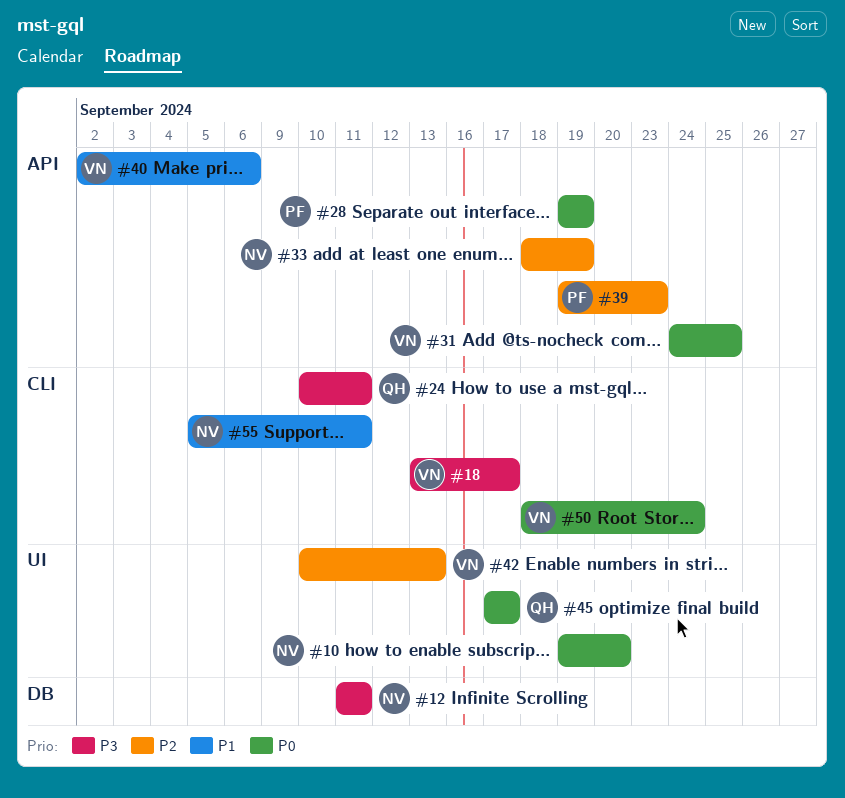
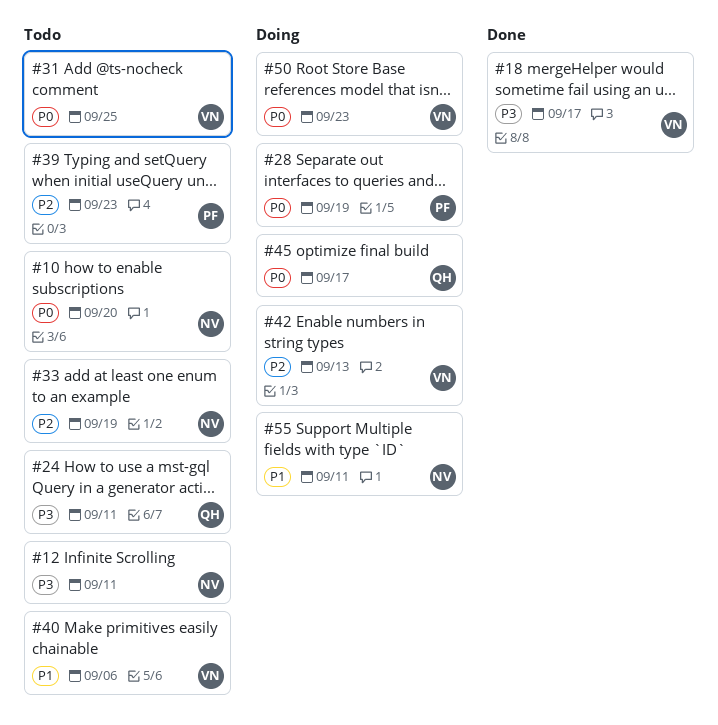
#50, due: Sep 24 -> Sep 23

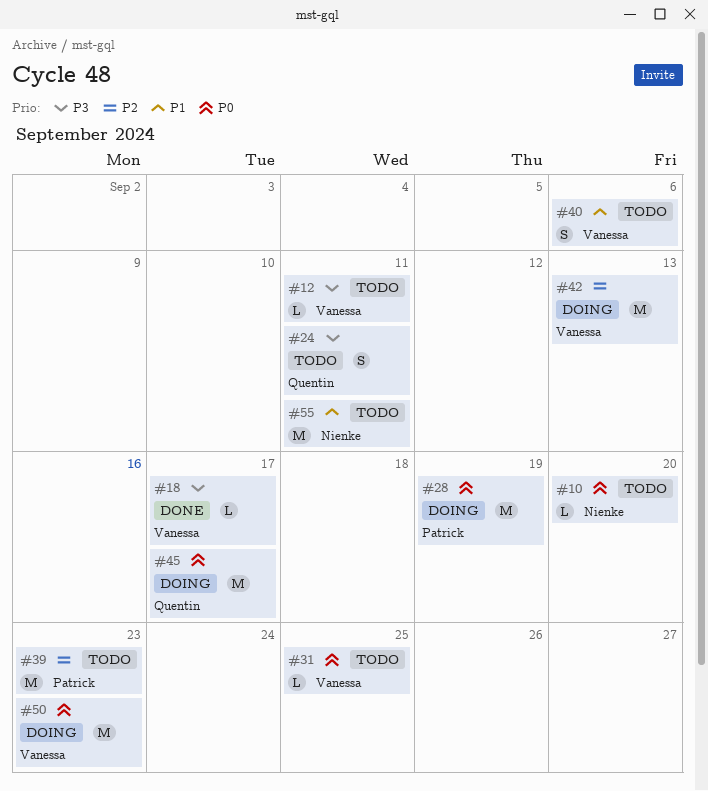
#12, owner: Nienke -> Vanessa
#33: present -> none
#55, status: Doing -> Todo

